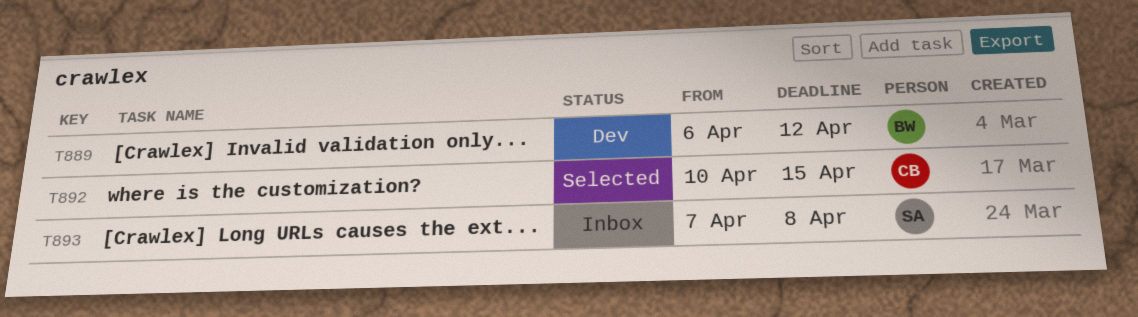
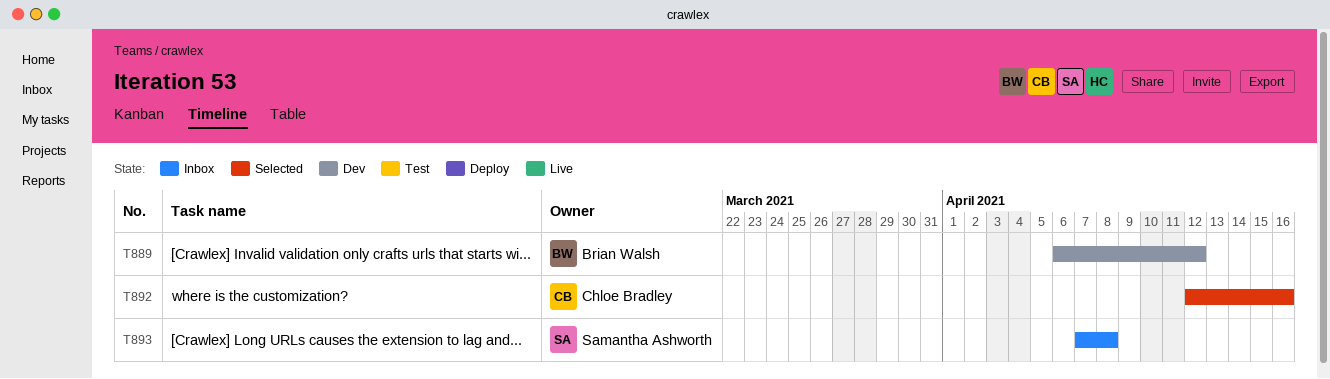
T892, start: Apr 10 -> Apr 12
T892, due: Apr 15 -> Apr 16

